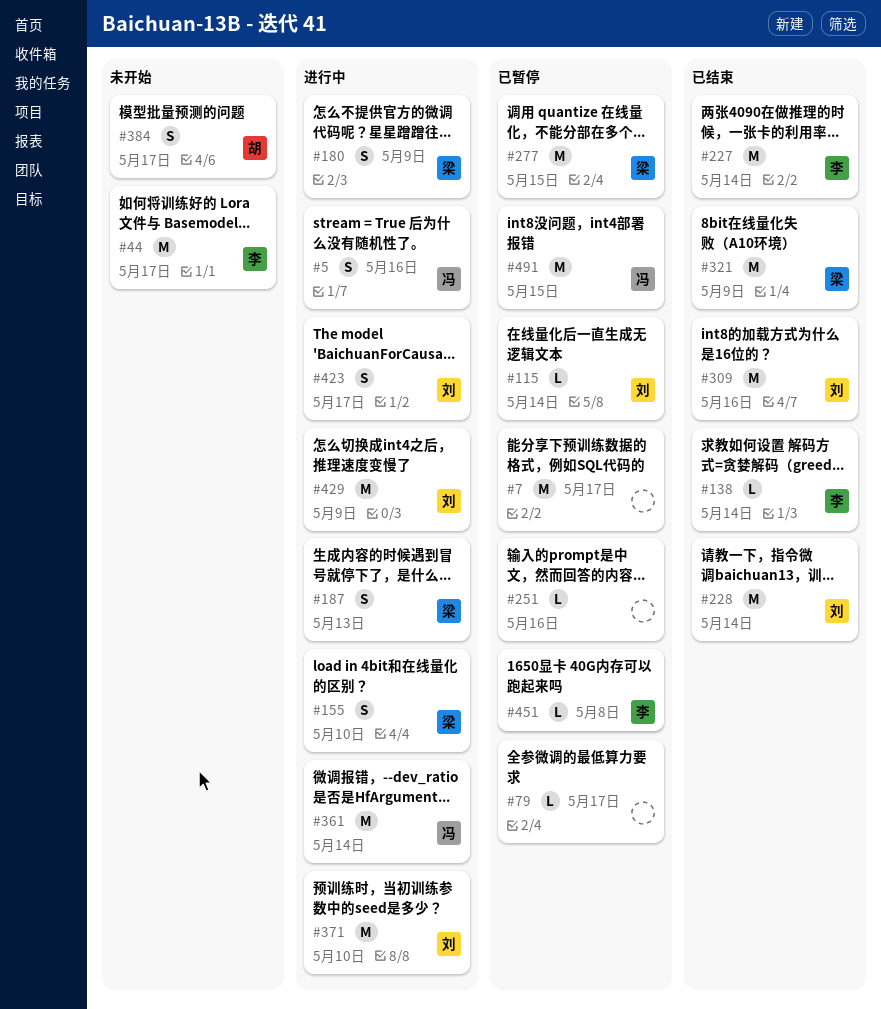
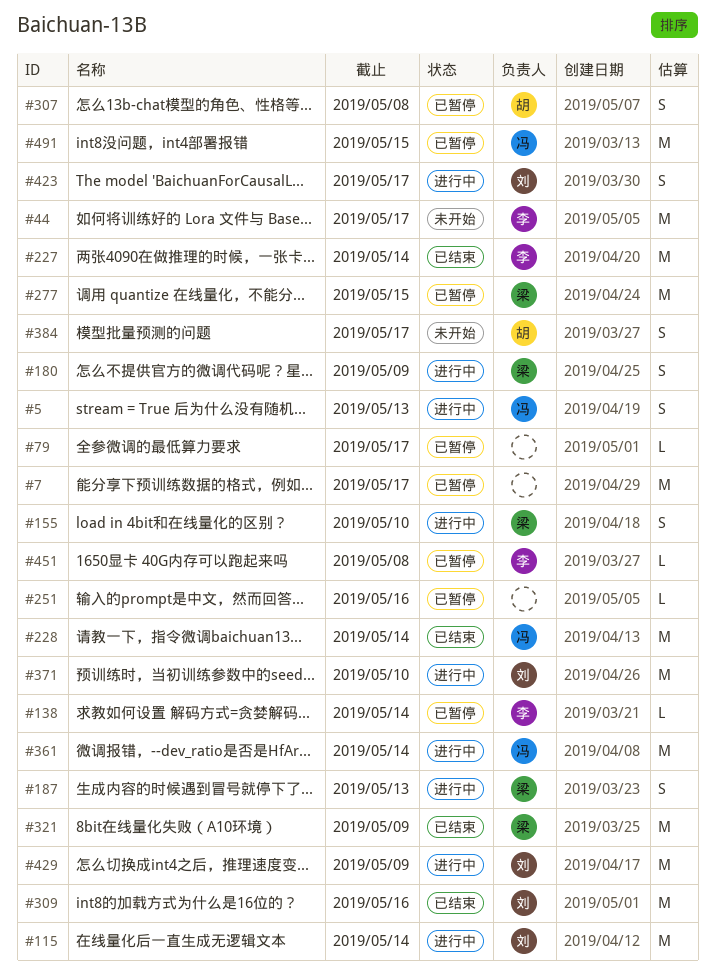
#5, due: May 16 -> May 13
#115, status: 已暂停 -> 进行中
#115, estimate: L -> M
#138, status: 已结束 -> 已暂停
#228, owner: 刘 -> 冯
#307: none -> present

